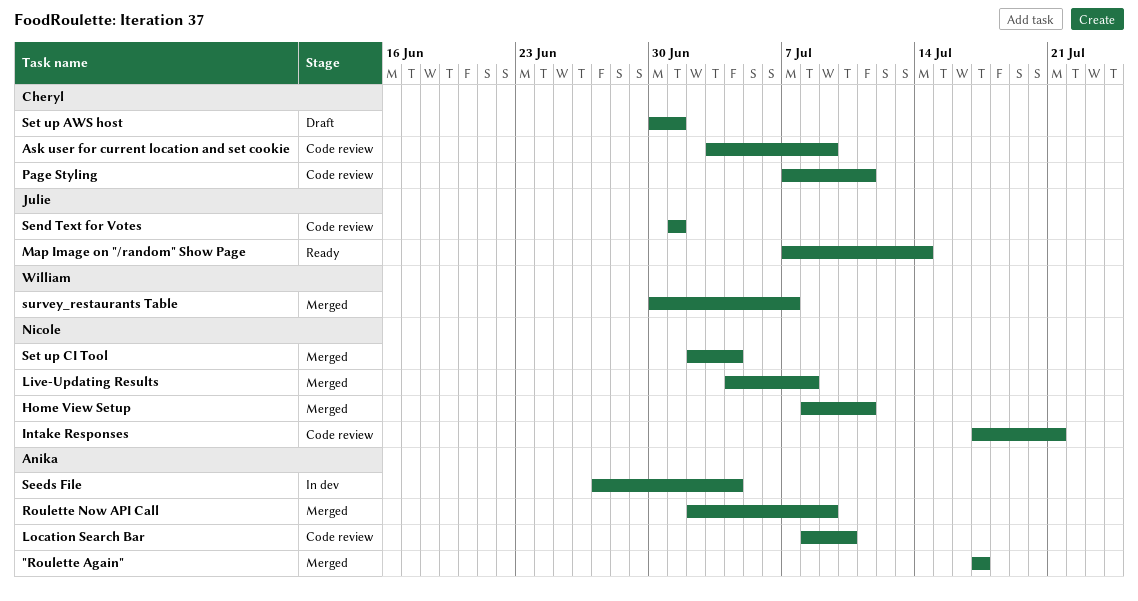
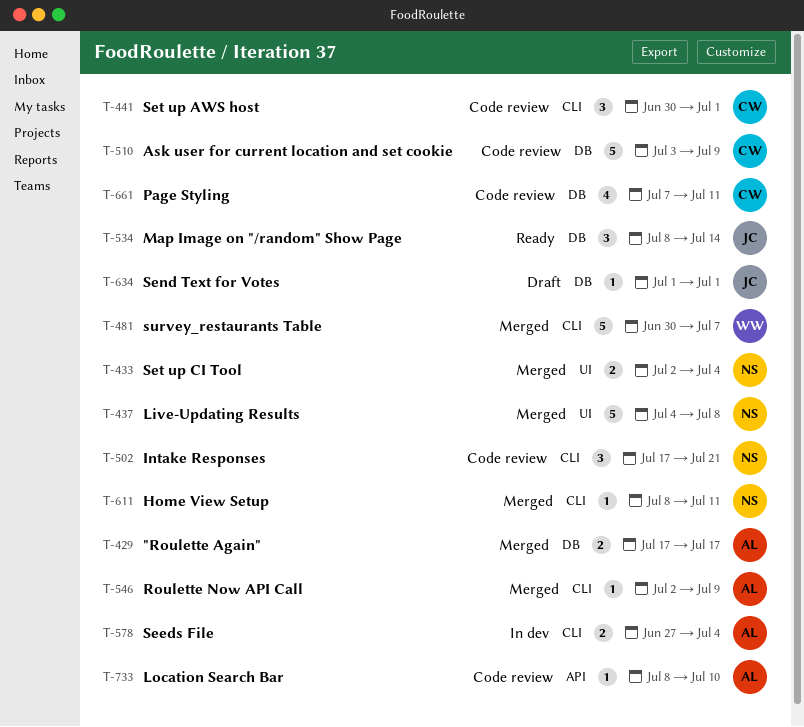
Map Image on "/random" Show Page, start: Jul 7 -> Jul 8
Send Text for Votes, status: Code review -> Draft
Set up AWS host, status: Draft -> Code review

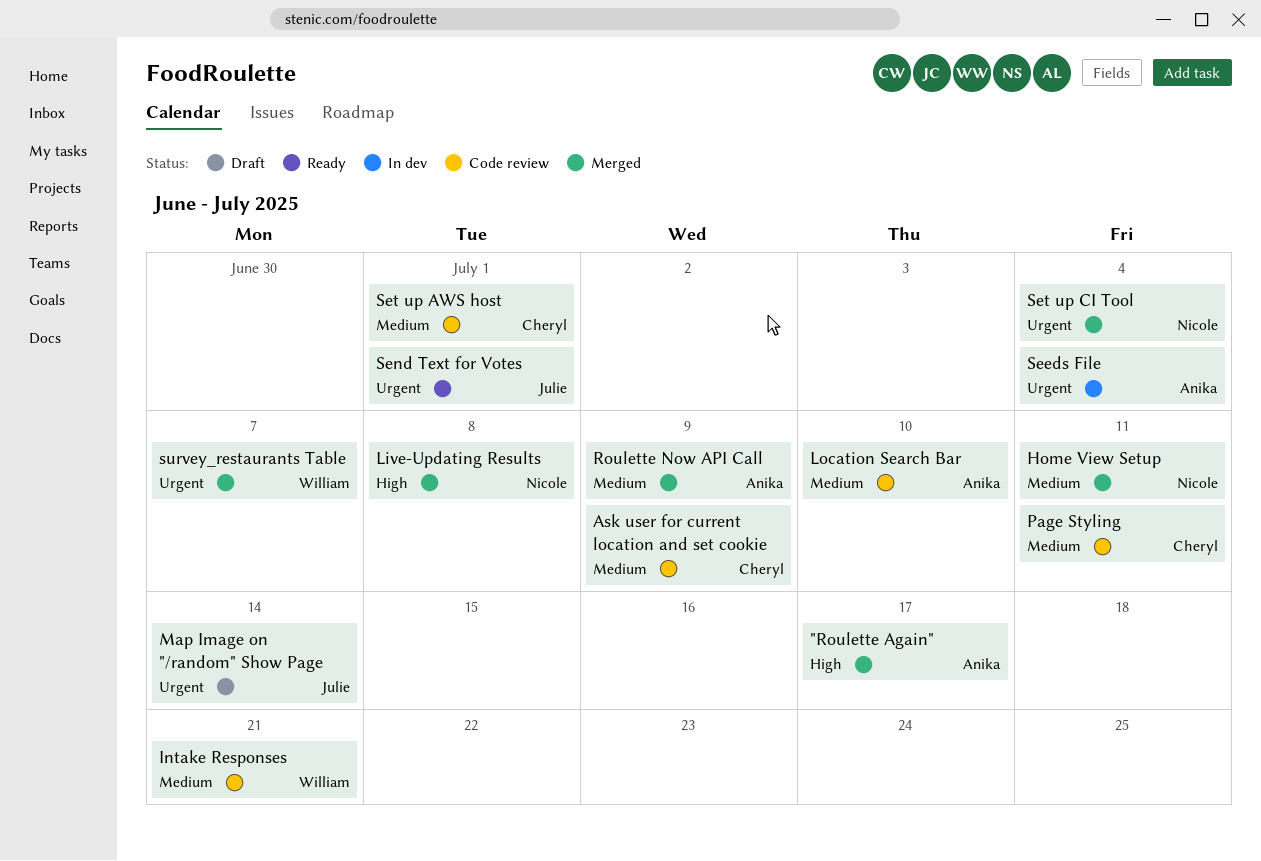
Intake Responses, owner: Nicole -> William
Map Image on "/random" Show Page, status: Ready -> Draft
Send Text for Votes, status: Draft -> Ready

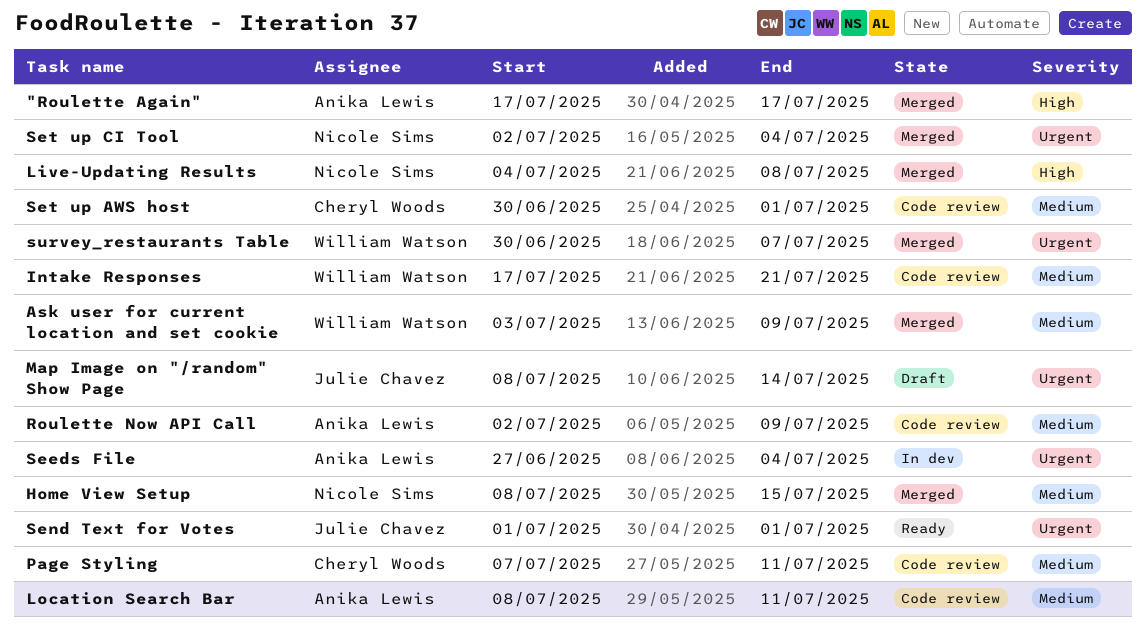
Ask user for current location and set cookie, status: Code review -> Merged
Ask user for current location and set cookie, owner: Cheryl Woods -> William Watson
Home View Setup, due: Jul 11 -> Jul 15
Location Search Bar, due: Jul 10 -> Jul 11
Roulette Now API Call, status: Merged -> Code review

